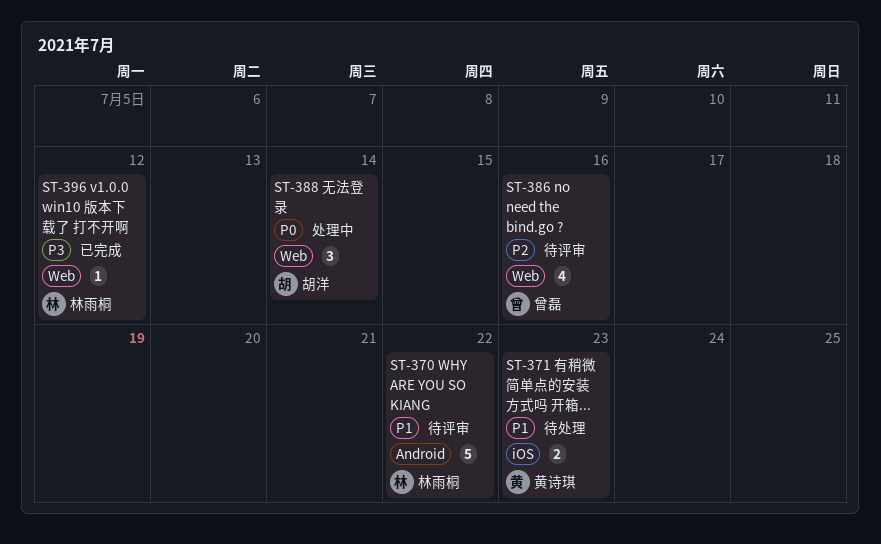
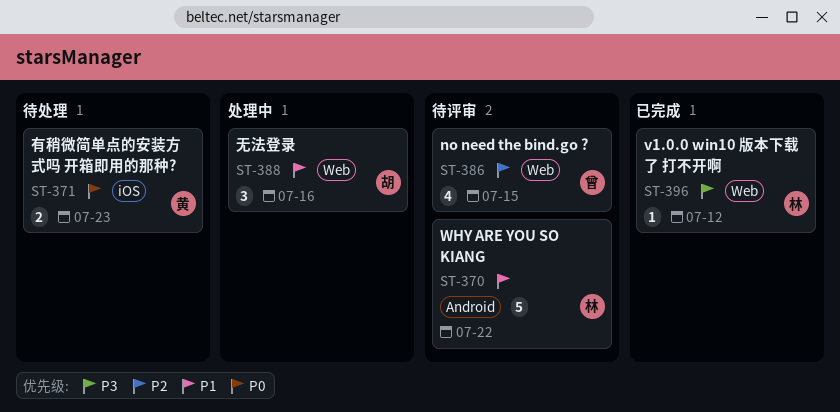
ST-371, priority: P1 -> P0
ST-386, due: Jul 16 -> Jul 15
ST-388, priority: P0 -> P1
ST-388, due: Jul 14 -> Jul 16

